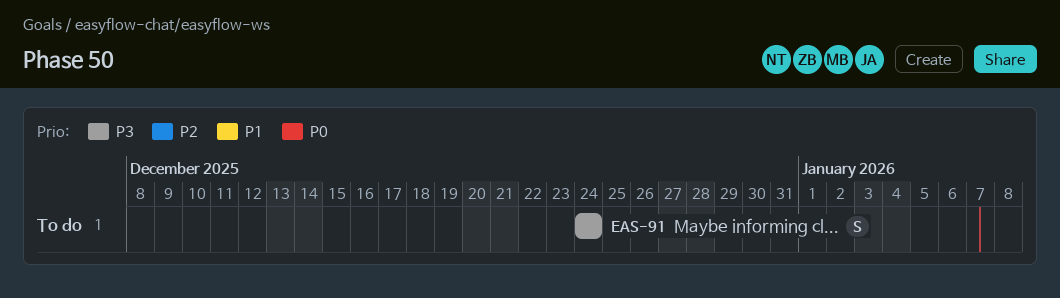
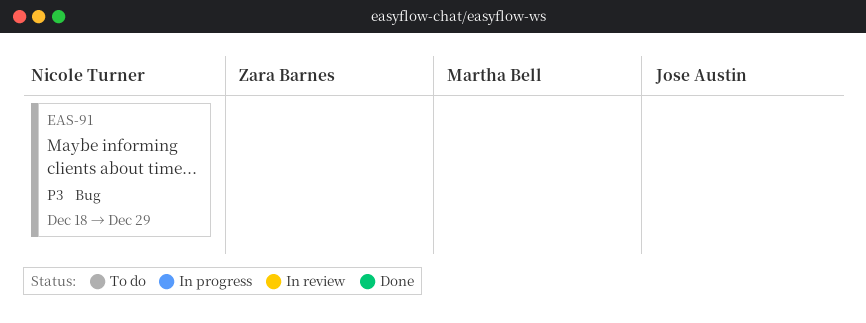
EAS-91, start: Dec 24 -> Dec 18
EAS-91, due: Dec 24 -> Dec 29

